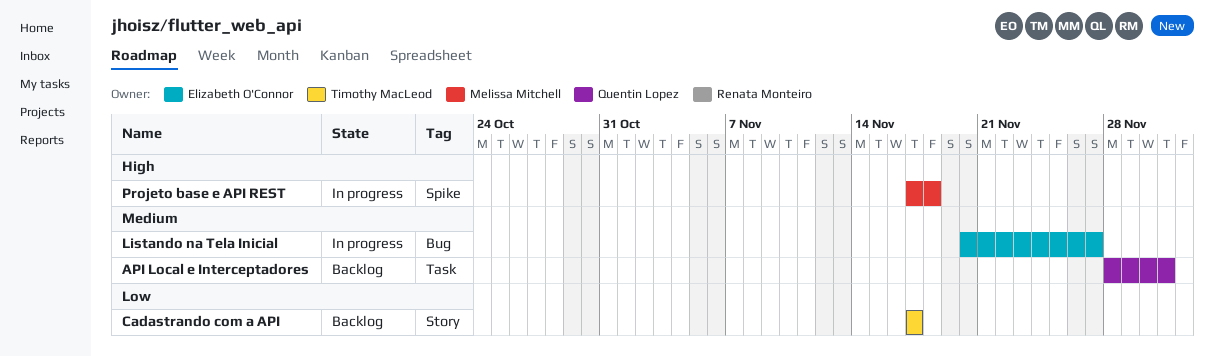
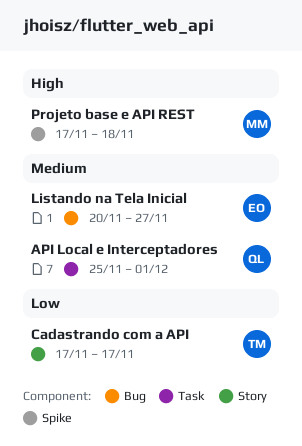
API Local e Interceptadores, start: Nov 28 -> Nov 25

